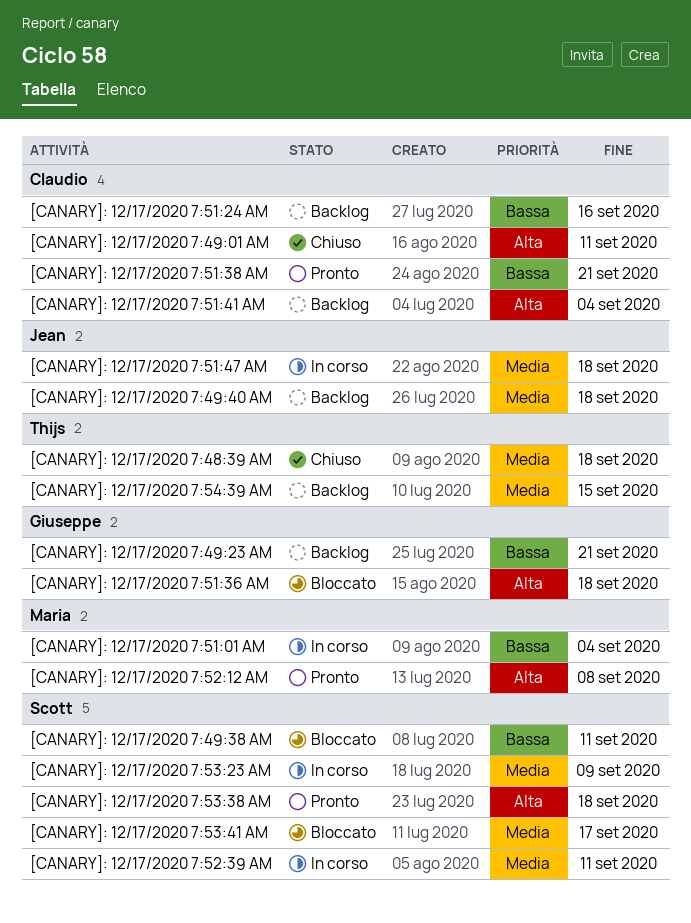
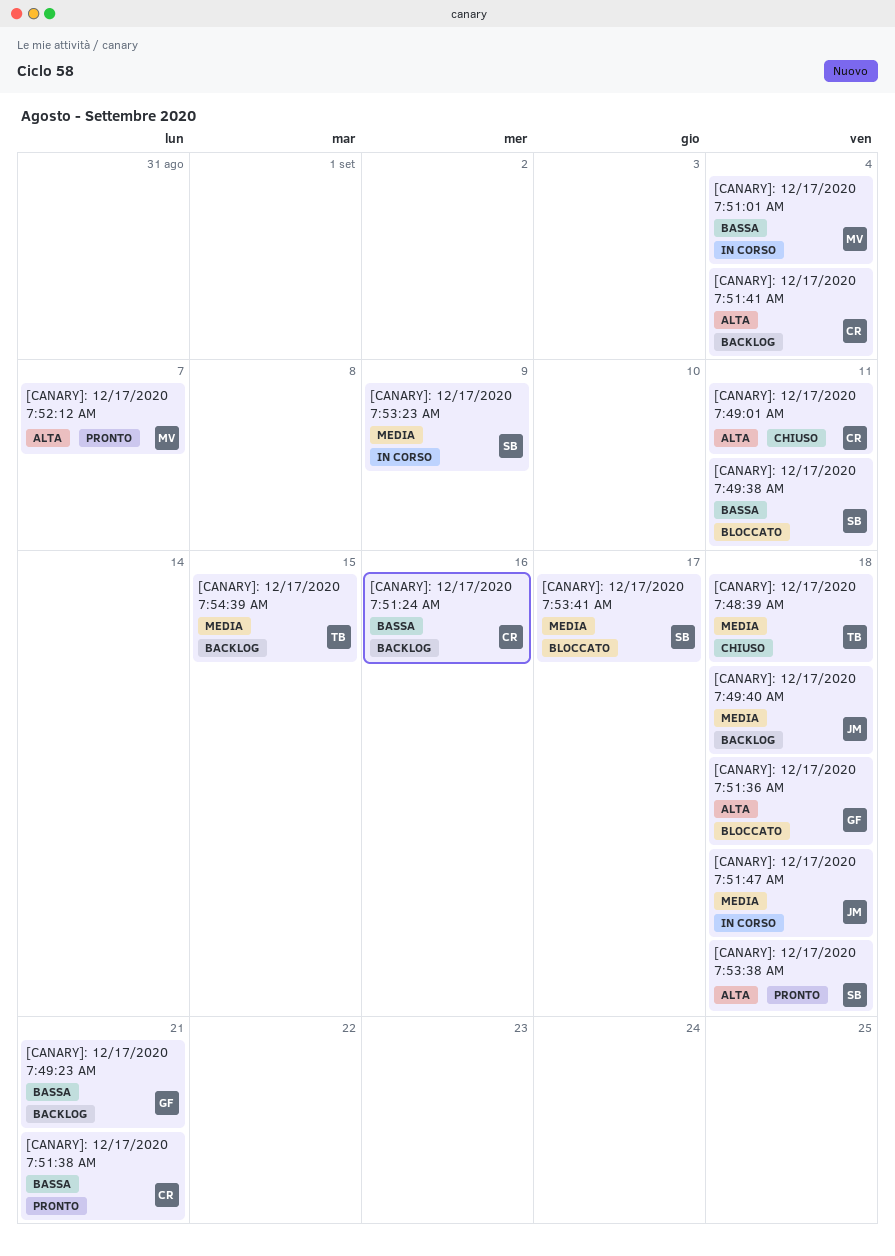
[CANARY]: 12/17/2020 7:52:12 AM, due: Sep 8 -> Sep 7
[CANARY]: 12/17/2020 7:52:39 AM: present -> none

